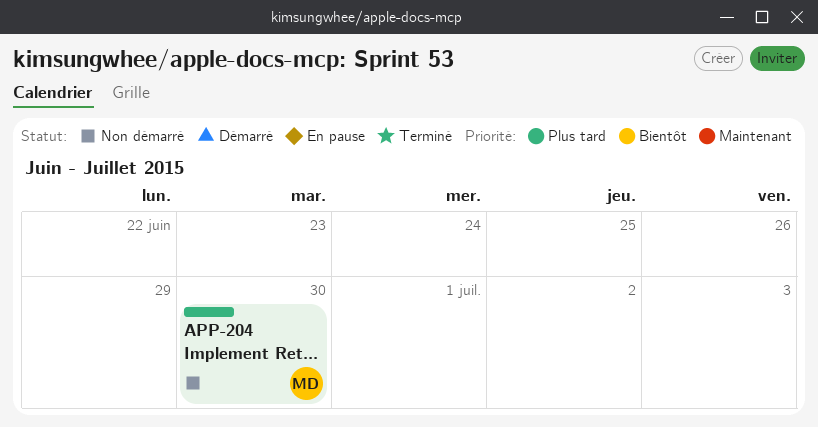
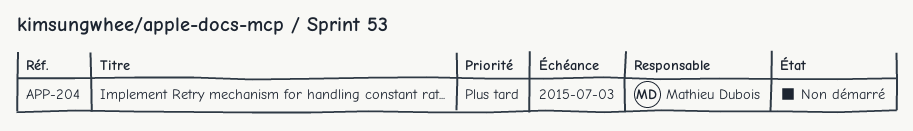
APP-204, due: Jun 30 -> Jul 3

